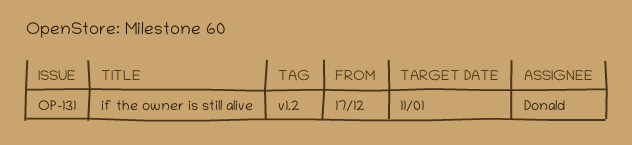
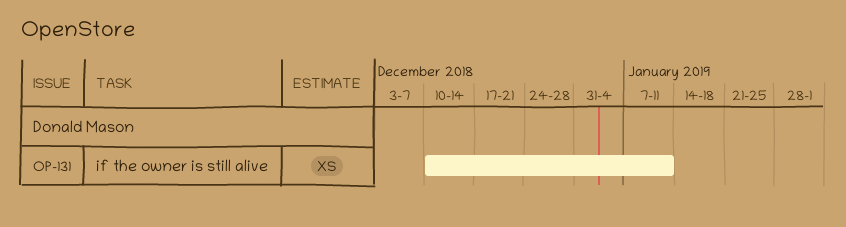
OP-131, start: Dec 17 -> Dec 10

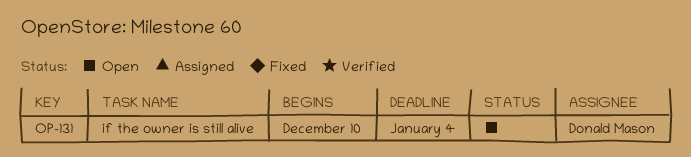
OP-131, due: Jan 11 -> Jan 4

